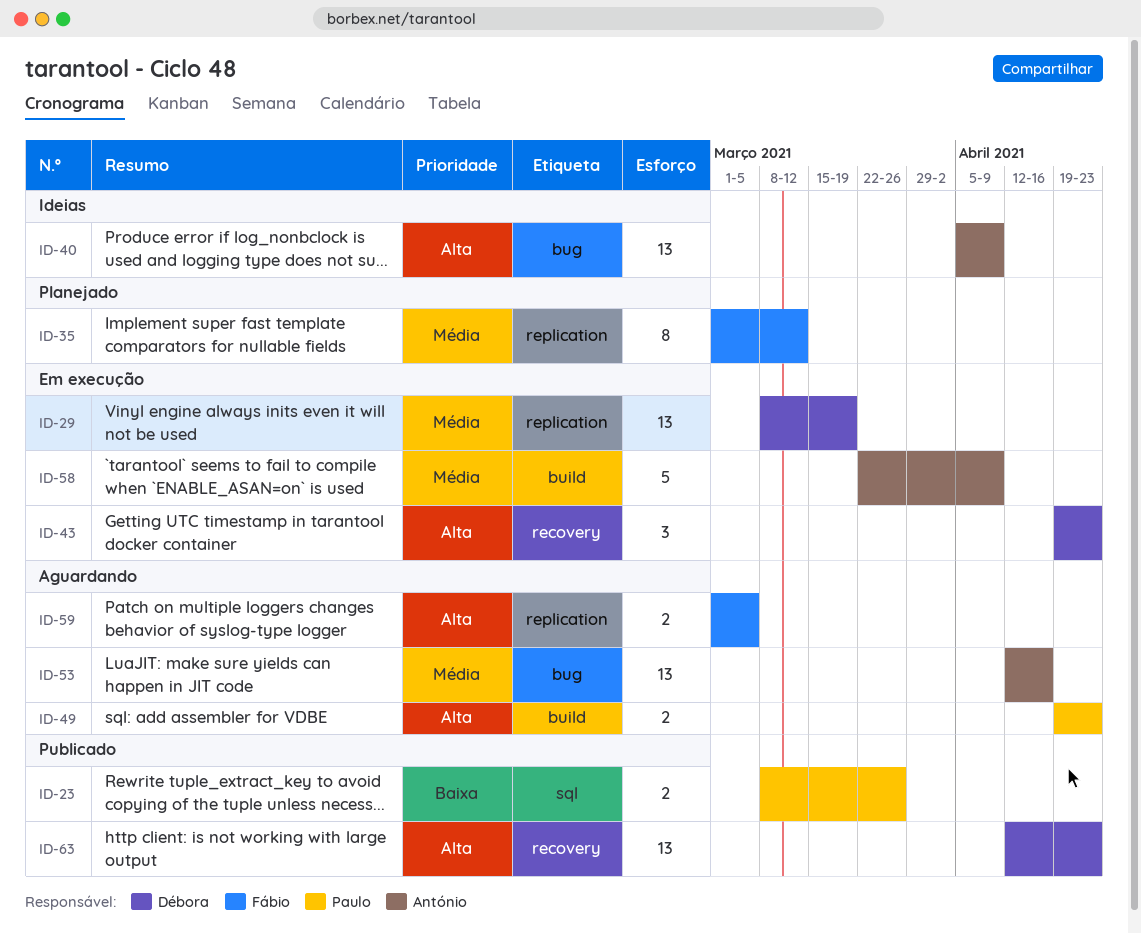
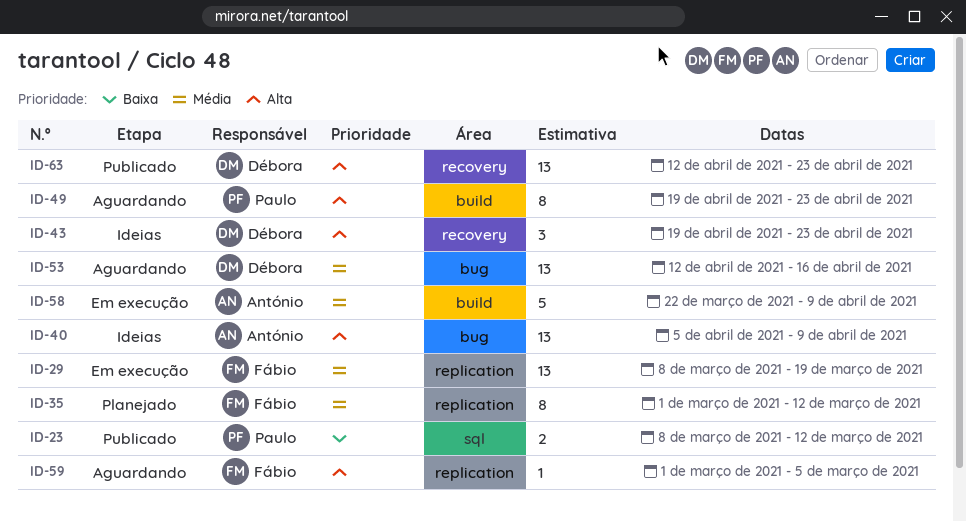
ID-23, due: Mar 26 -> Mar 12
ID-29, owner: Débora -> Fábio
ID-43, status: Em execução -> Ideias
ID-49, estimate: 2 -> 8
ID-53, owner: António -> Débora
ID-59, estimate: 2 -> 1

